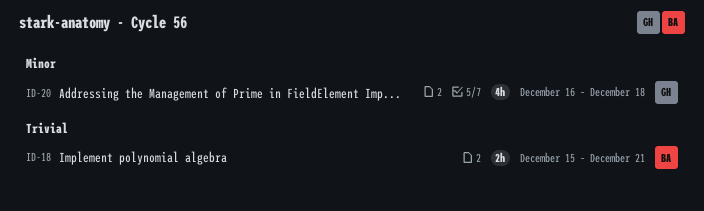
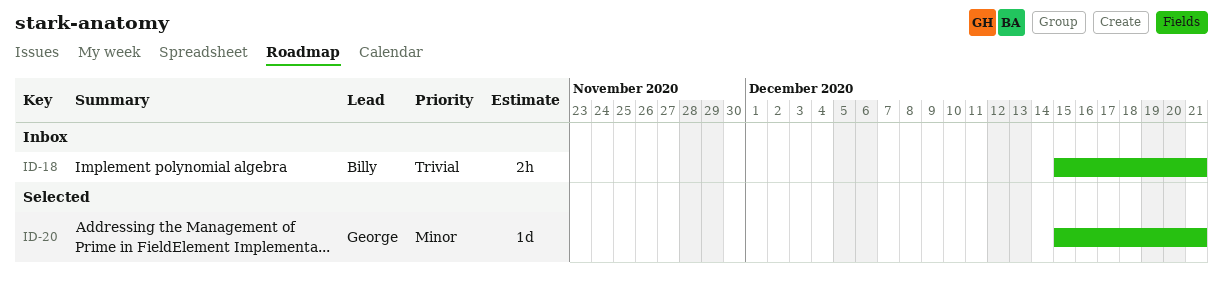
ID-20, estimate: 4h -> 1d
ID-20, start: Dec 16 -> Dec 15
ID-20, due: Dec 18 -> Dec 21

